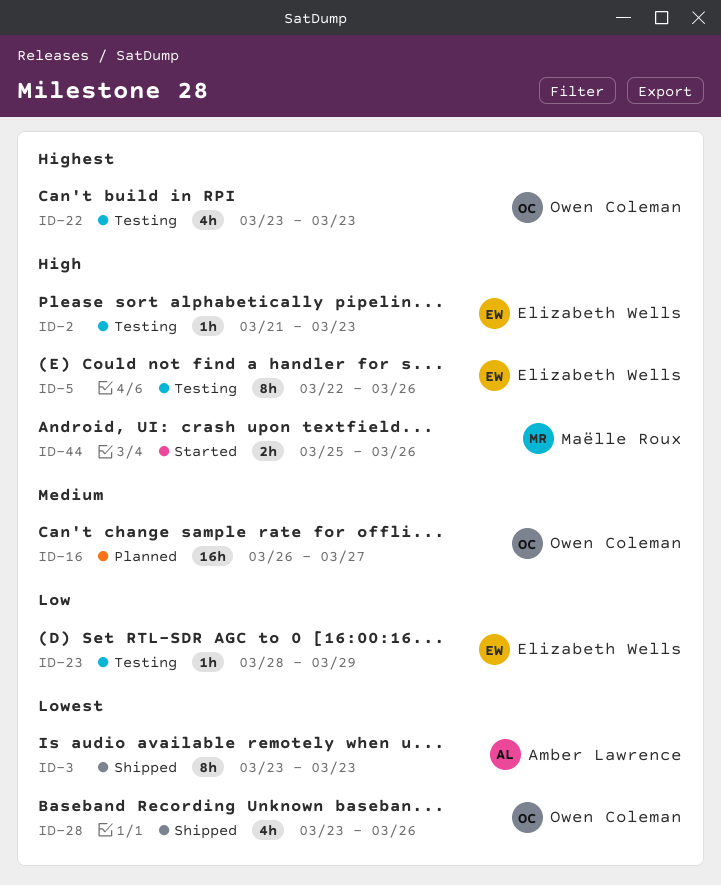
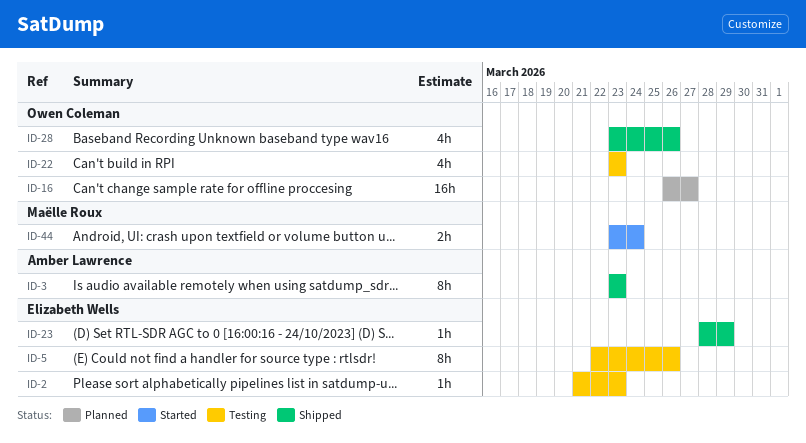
ID-23, status: Testing -> Shipped
ID-44, start: Mar 25 -> Mar 23
ID-44, due: Mar 26 -> Mar 24

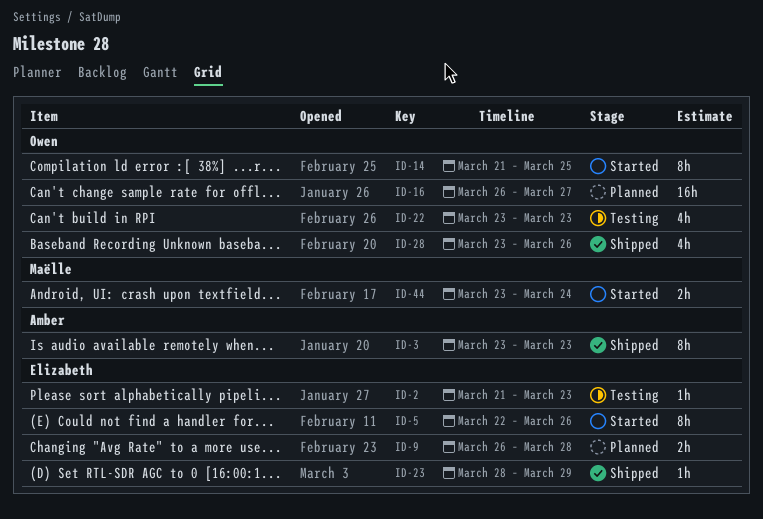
ID-5, status: Testing -> Started
ID-9: none -> present
ID-14: none -> present

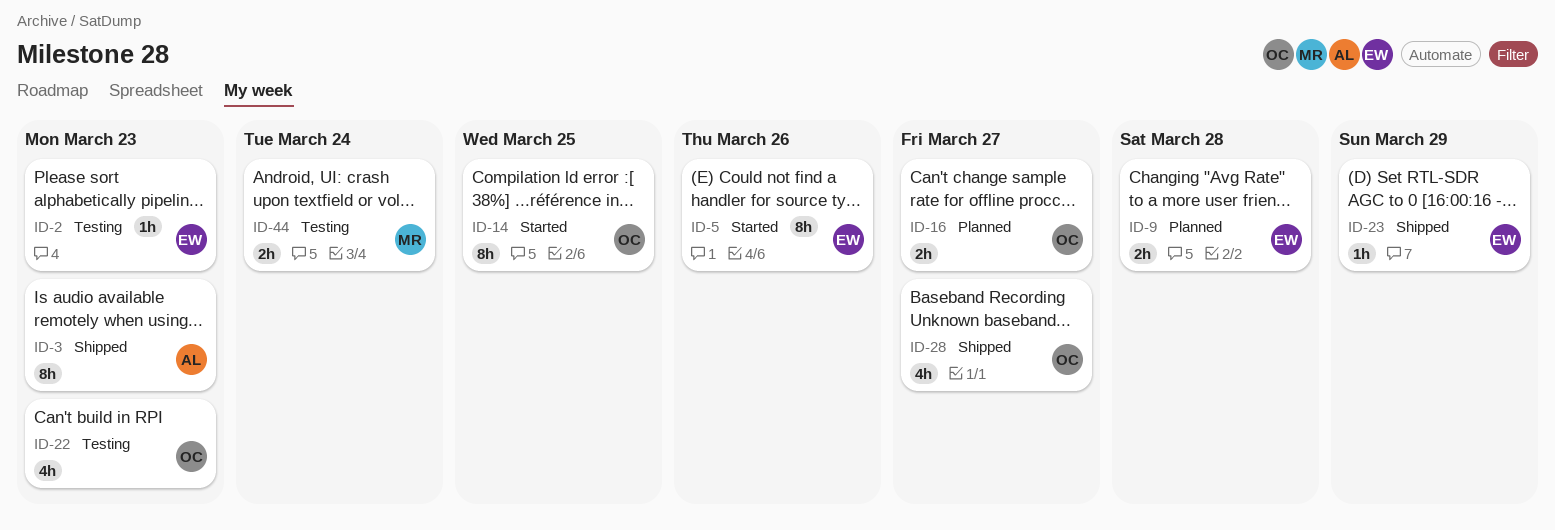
ID-16, estimate: 16h -> 2h
ID-28, due: Mar 26 -> Mar 27
ID-44, status: Started -> Testing

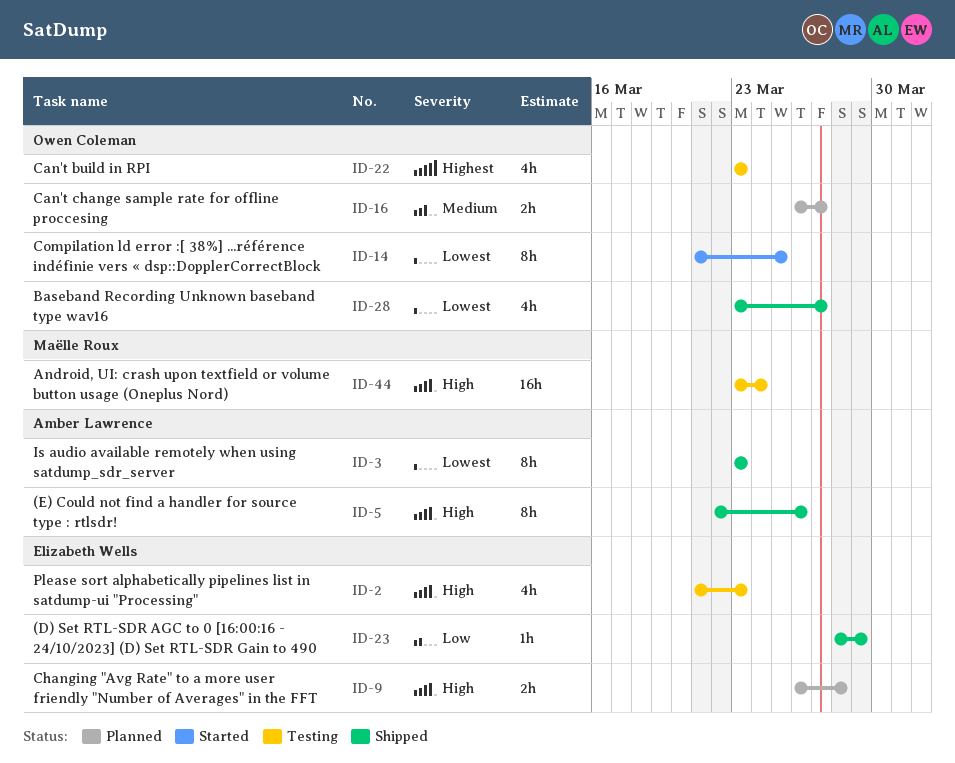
ID-2, estimate: 1h -> 4h
ID-5, status: Started -> Shipped
ID-5, owner: Elizabeth Wells -> Amber Lawrence
ID-44, estimate: 2h -> 16h

